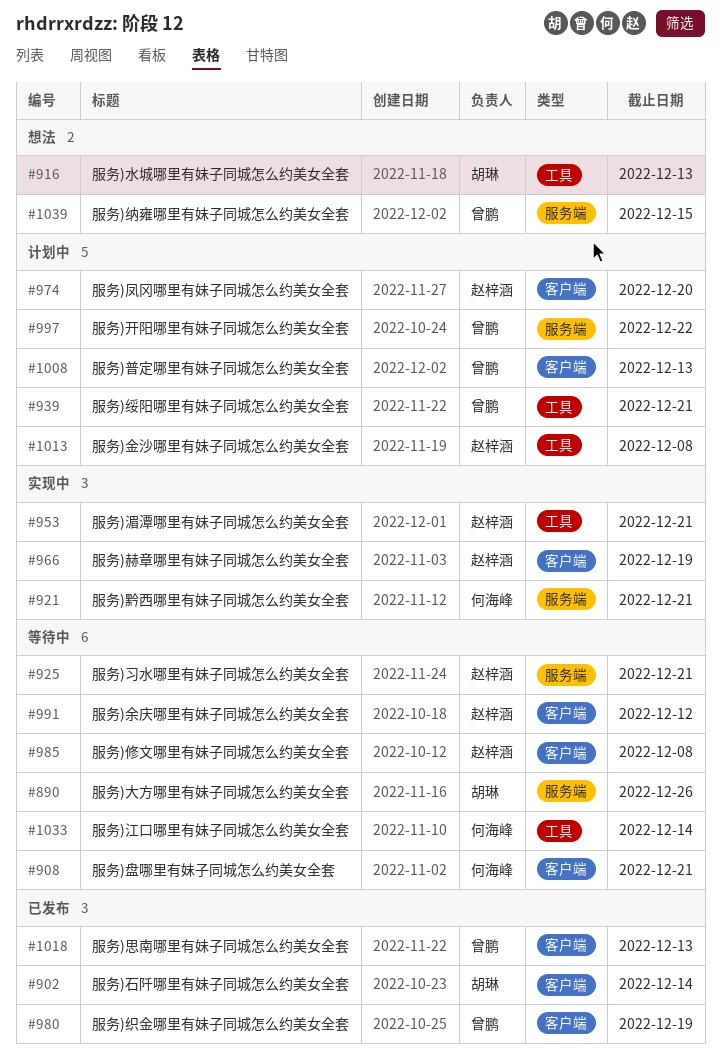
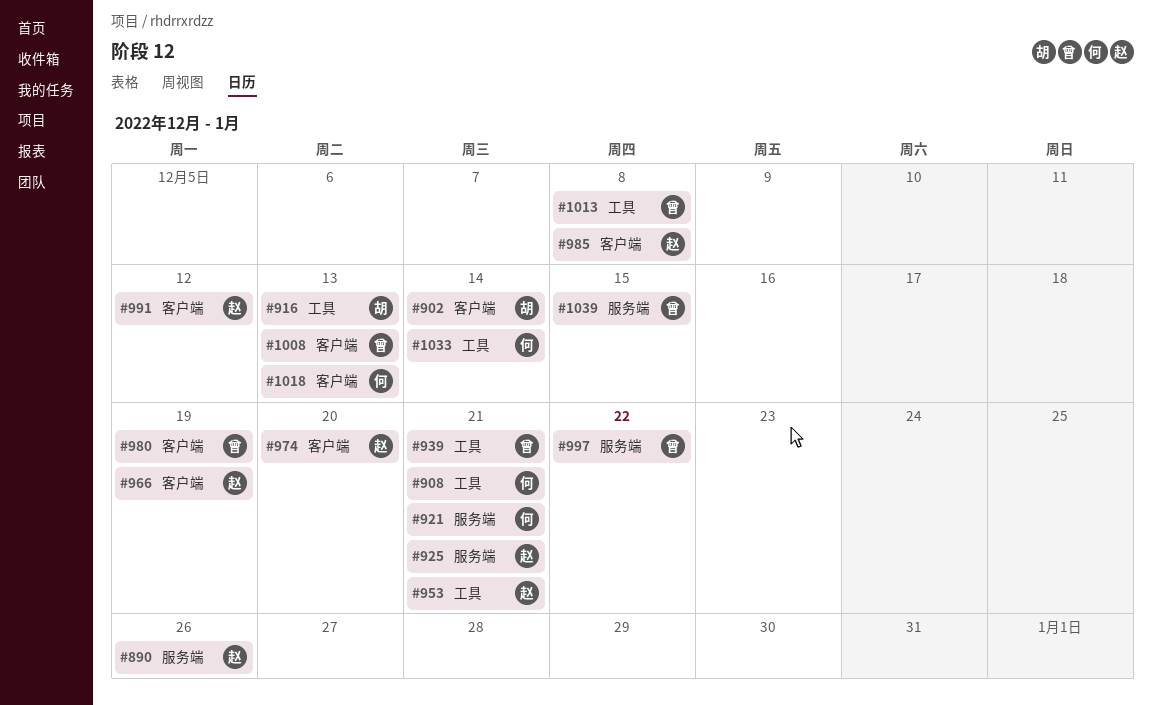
#890, owner: 胡琳 -> 赵梓涵
#908, label: 客户端 -> 工具
#1013, owner: 赵梓涵 -> 曾鹏
#1018, owner: 曾鹏 -> 何海峰

